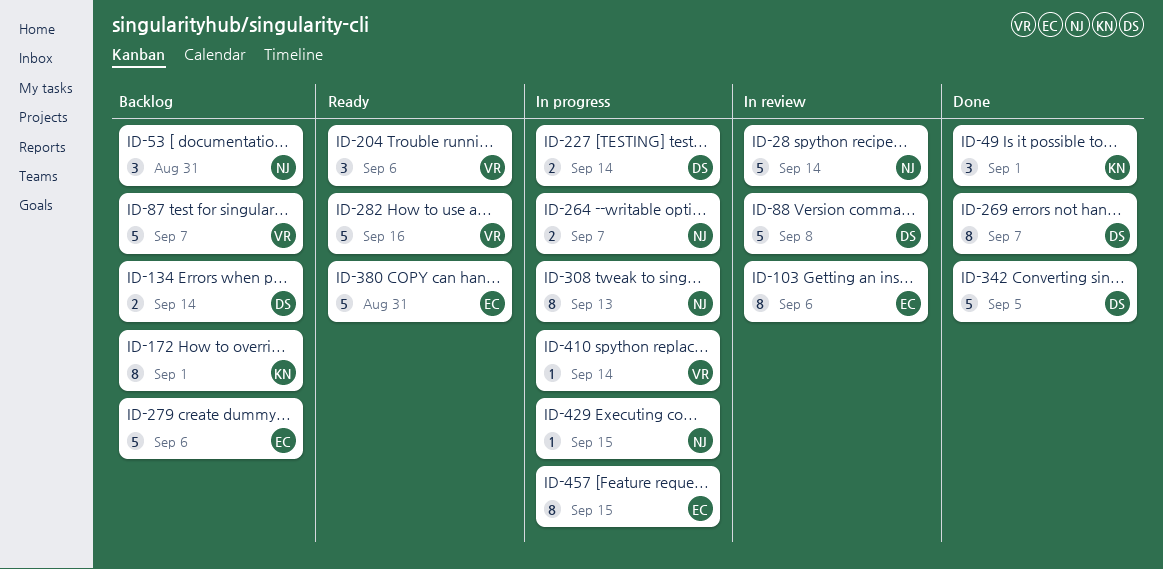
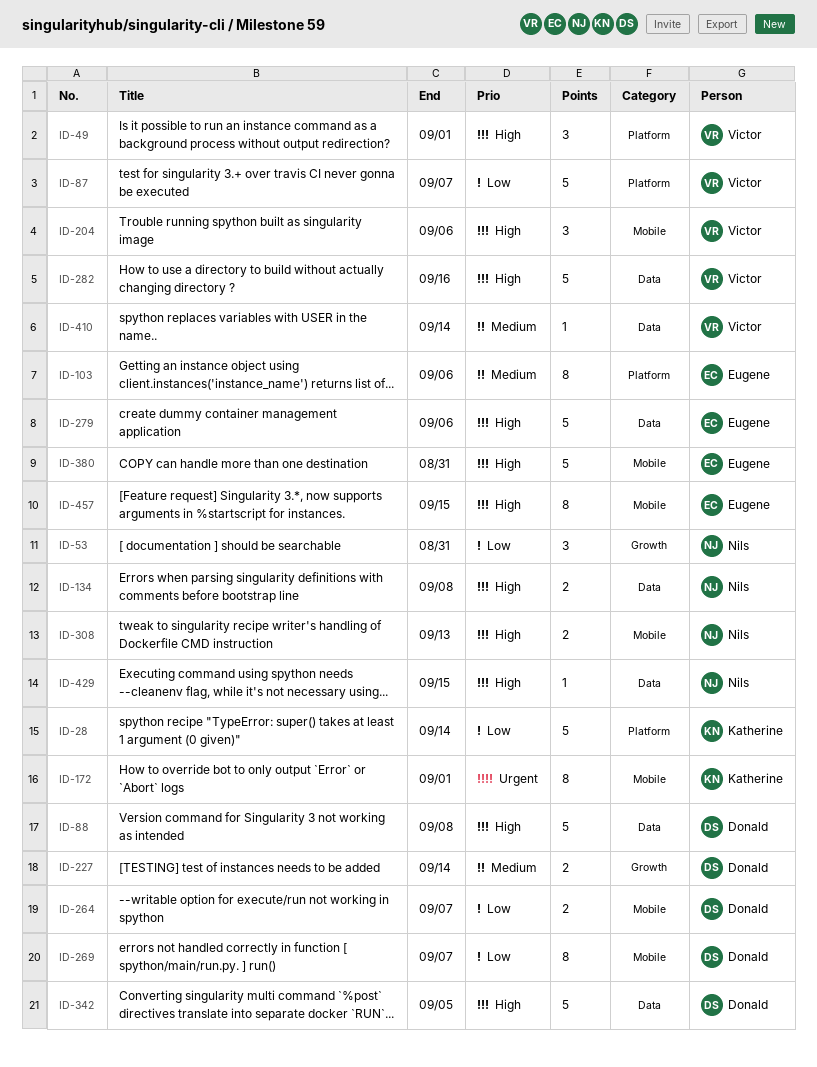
ID-28, owner: Nils -> Katherine
ID-49, owner: Katherine -> Victor
ID-134, owner: Donald -> Nils
ID-134, due: Sep 14 -> Sep 8
ID-264, owner: Nils -> Donald
ID-308, estimate: 8 -> 2

